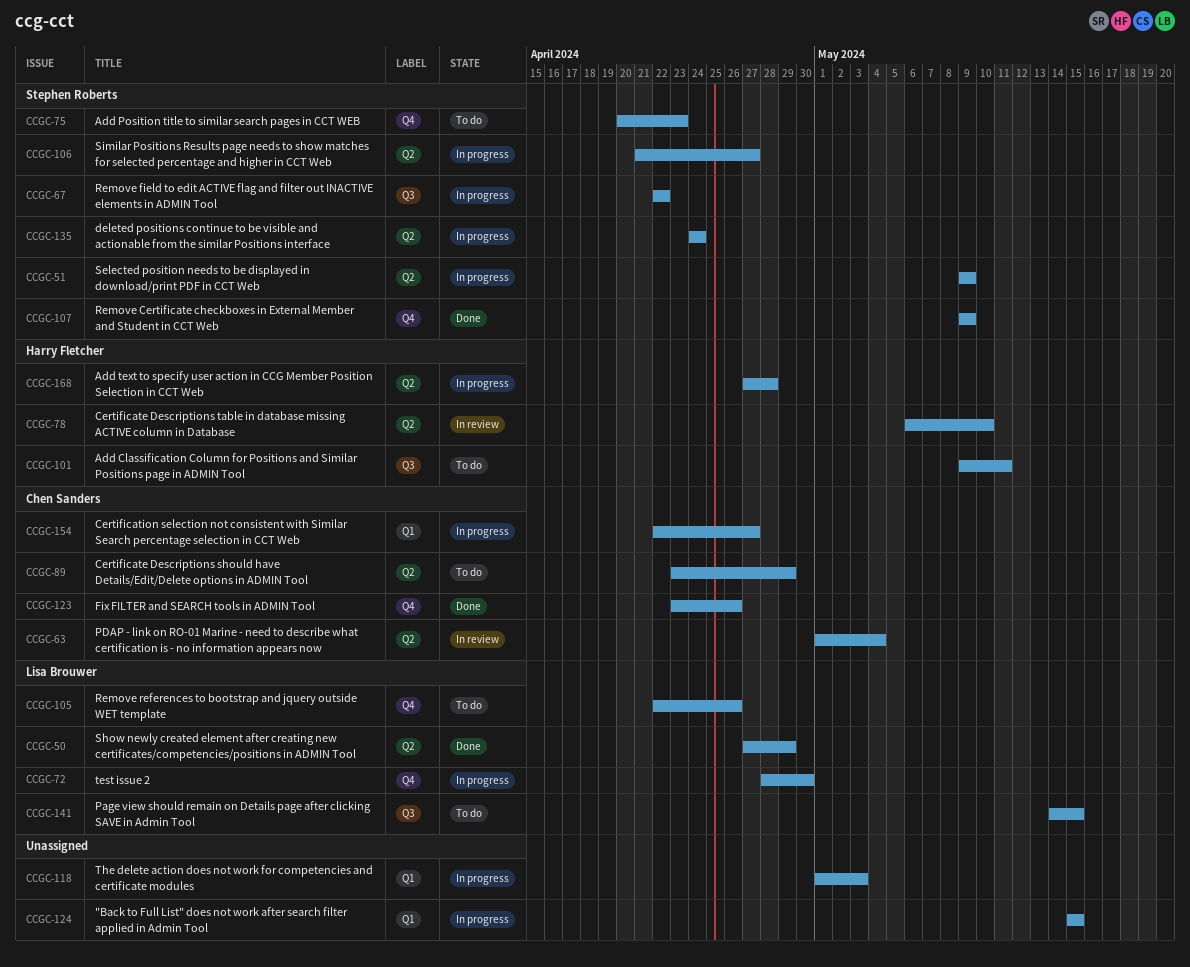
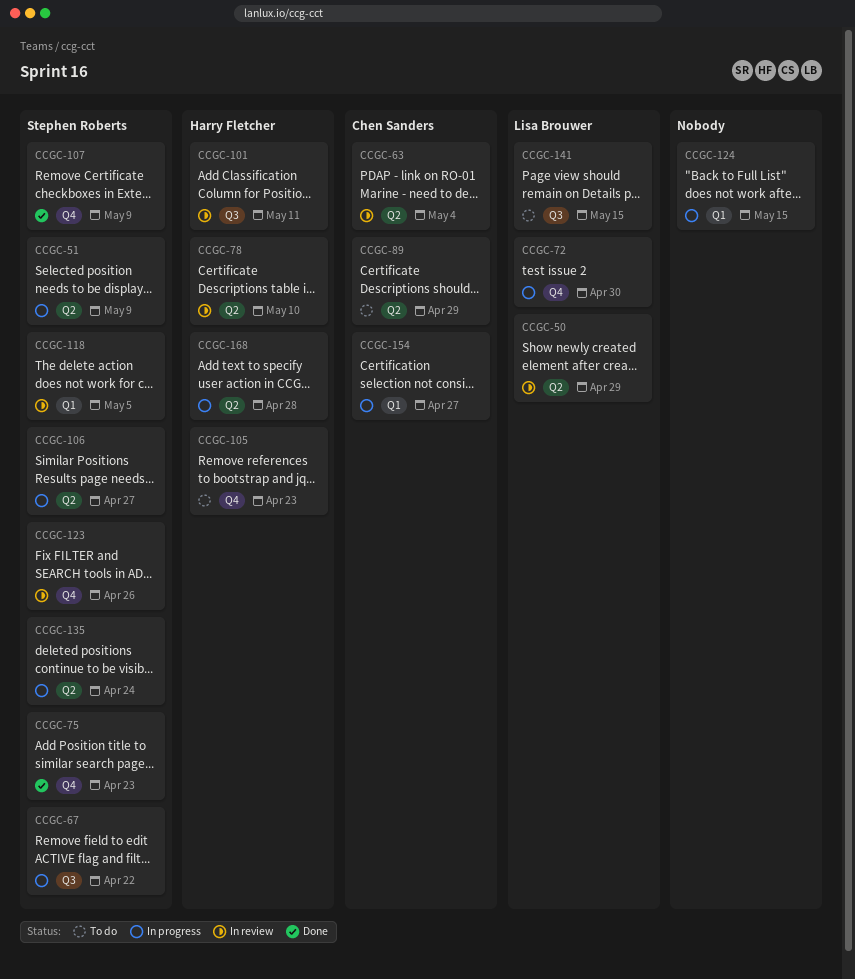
CCGC-50, status: Done -> In review
CCGC-75, status: To do -> Done
CCGC-101, status: To do -> In review
CCGC-105, owner: Lisa Brouwer -> Harry Fletcher
CCGC-105, due: Apr 26 -> Apr 23
CCGC-118, status: In progress -> In review
CCGC-118, owner: none -> Stephen Roberts
CCGC-118, due: May 3 -> May 5
CCGC-123, status: Done -> In review
CCGC-123, owner: Chen Sanders -> Stephen Roberts

